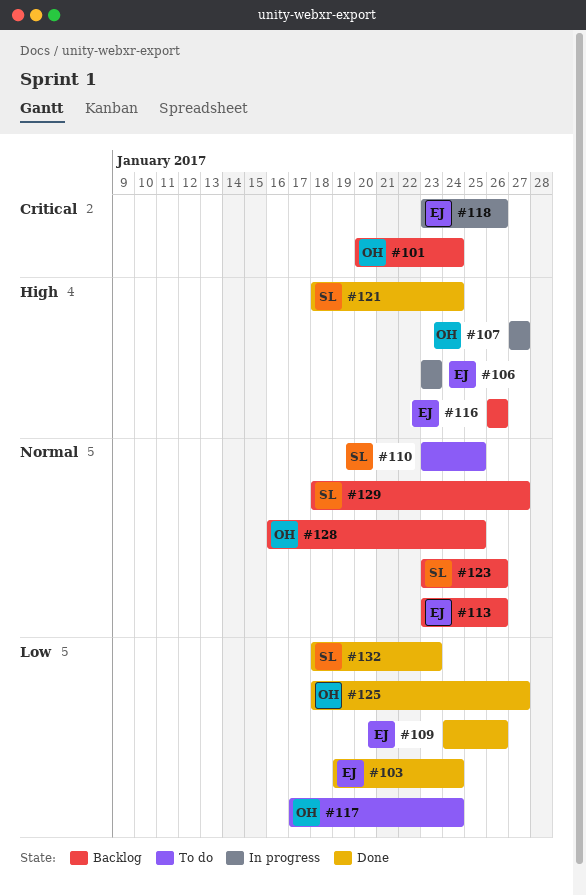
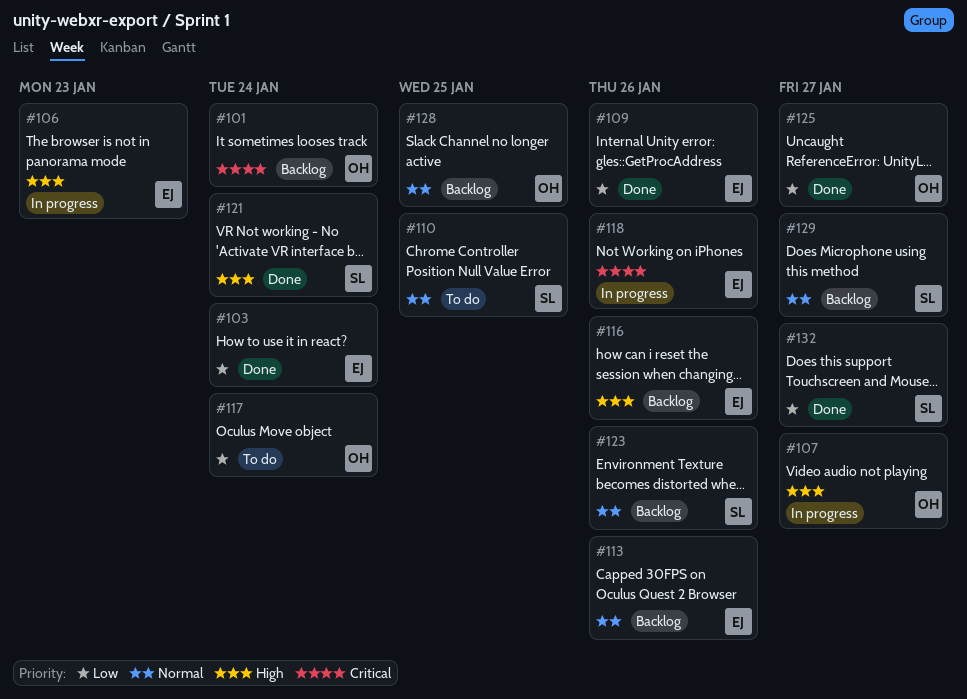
#132, due: Jan 23 -> Jan 27

